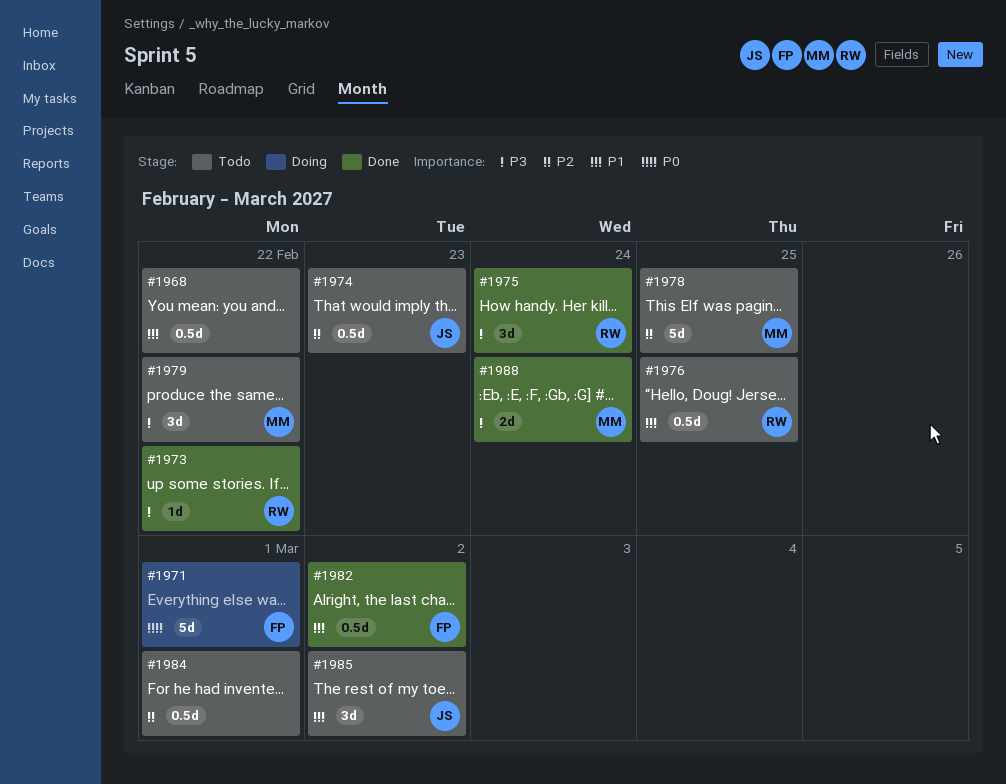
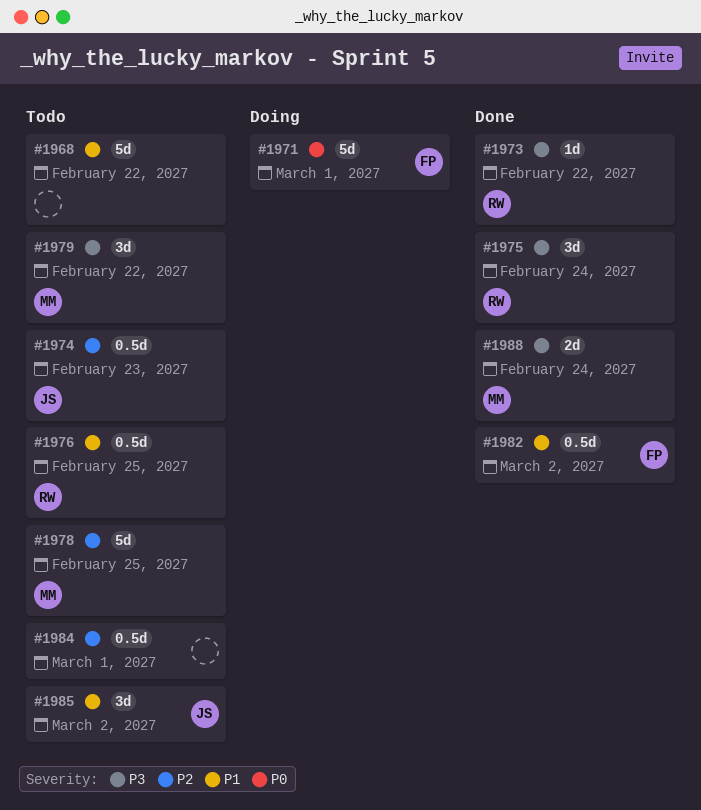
#1968, estimate: 0.5d -> 5d

